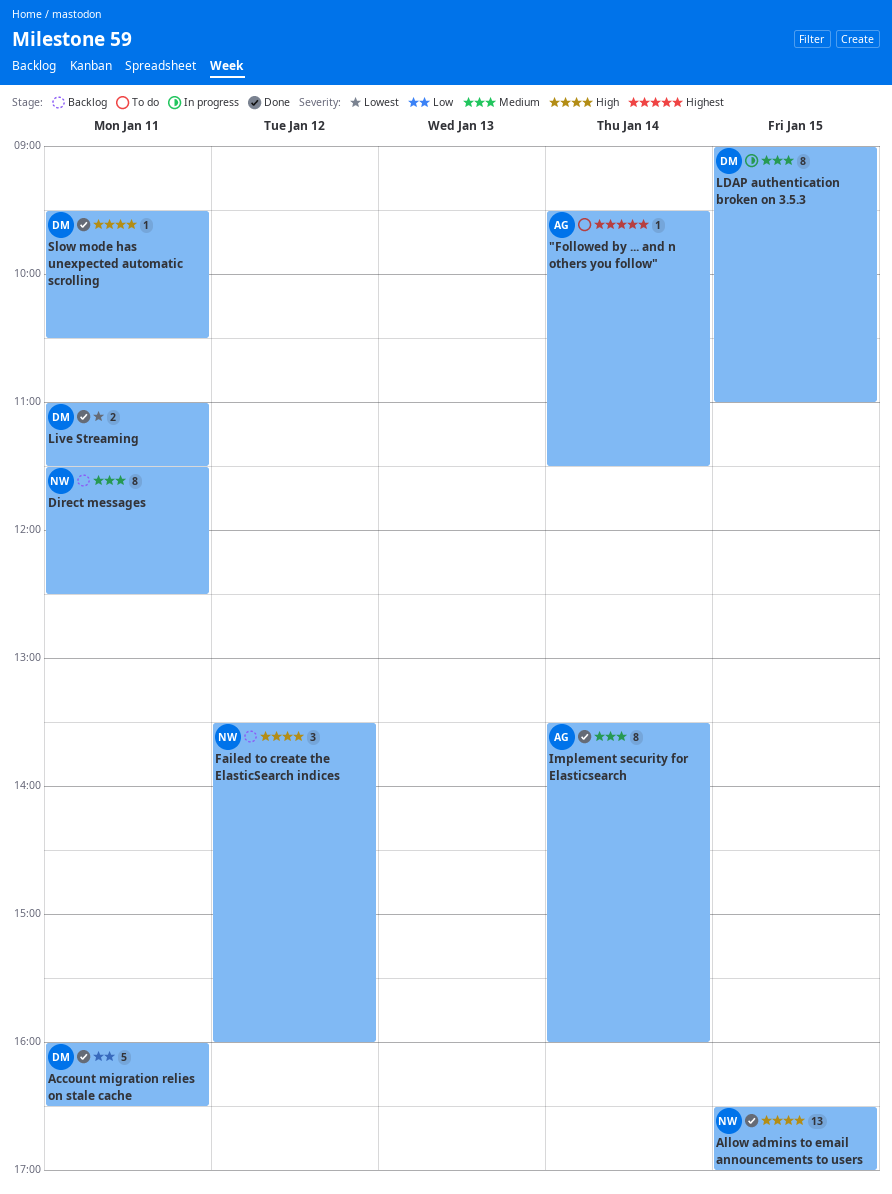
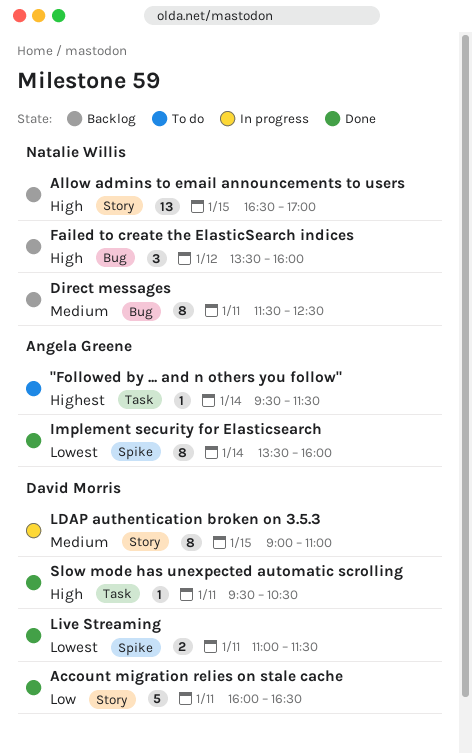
Allow admins to email announcements to users, status: Done -> Backlog
Implement security for Elasticsearch, priority: Medium -> Lowest

